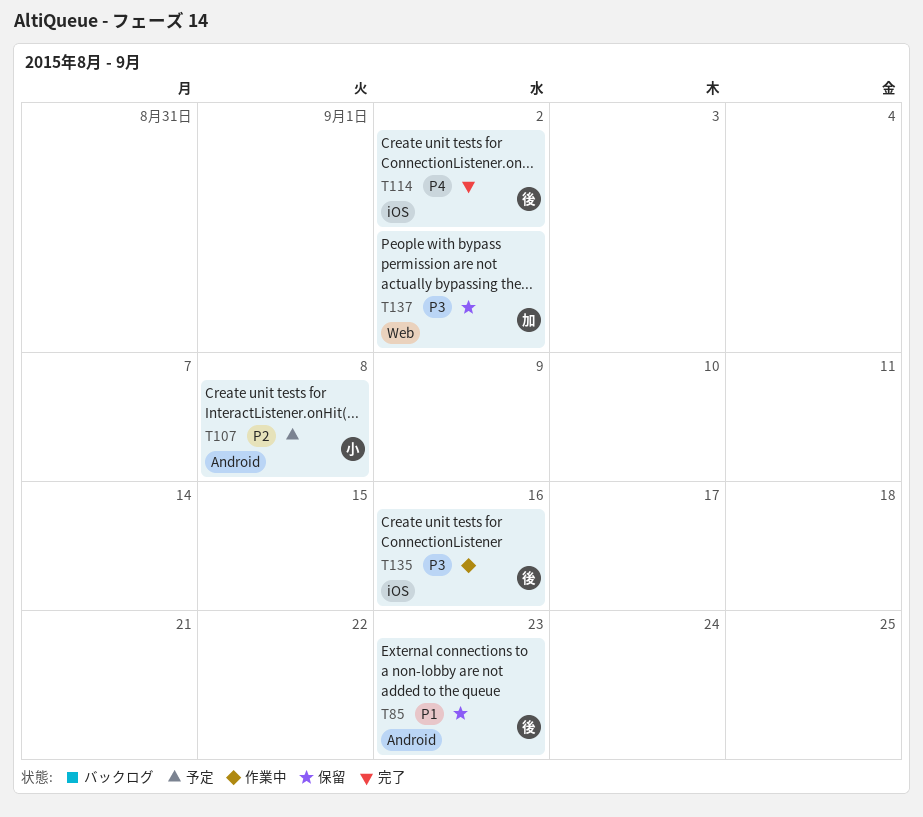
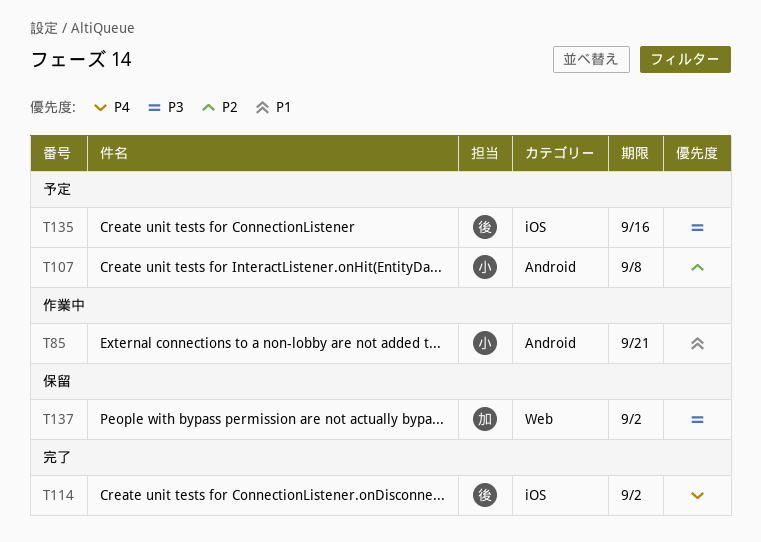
T85, status: 保留 -> 作業中
T85, owner: 後 -> 小
T85, due: Sep 23 -> Sep 21
T135, status: 作業中 -> 予定

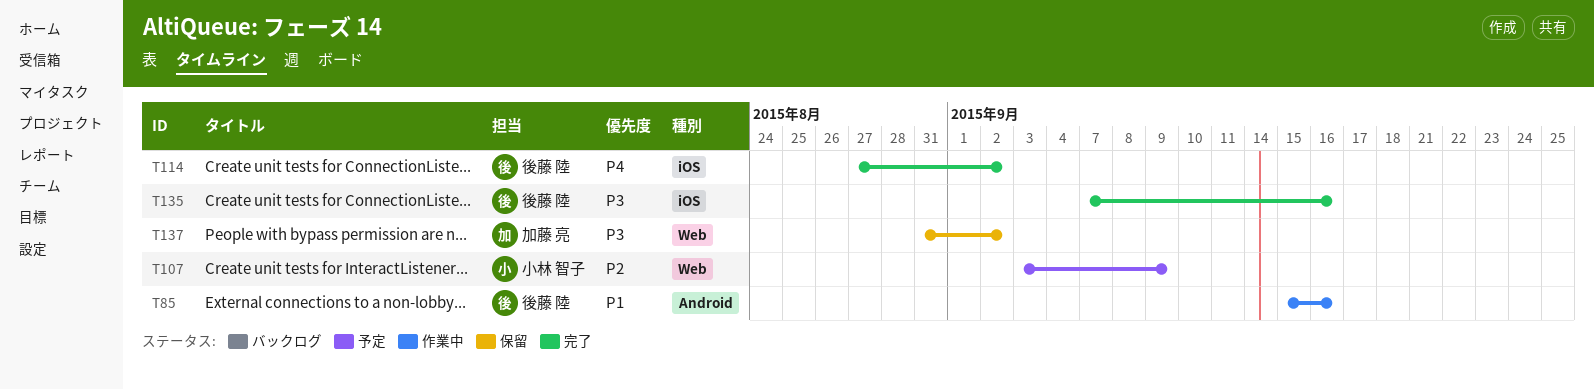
T85, owner: 小林 智子 -> 後藤 陸
T85, due: Sep 21 -> Sep 16
T107, label: Android -> Web
T107, due: Sep 8 -> Sep 9
T135, status: 予定 -> 完了

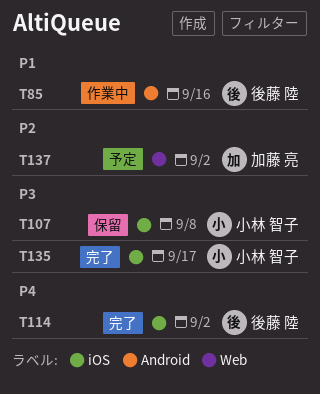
T107, status: 予定 -> 保留
T107, priority: P2 -> P3
T107, label: Web -> iOS
T107, due: Sep 9 -> Sep 8
T135, owner: 後藤 陸 -> 小林 智子
T135, due: Sep 16 -> Sep 17
T137, status: 保留 -> 予定
T137, priority: P3 -> P2

